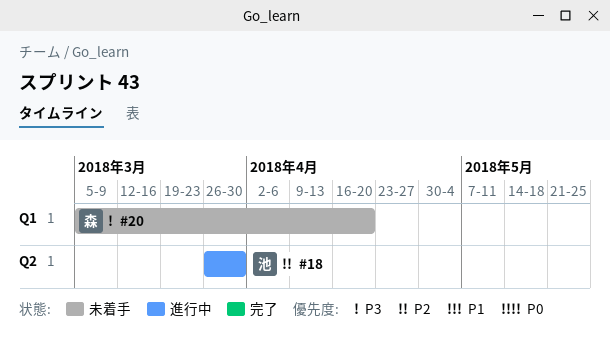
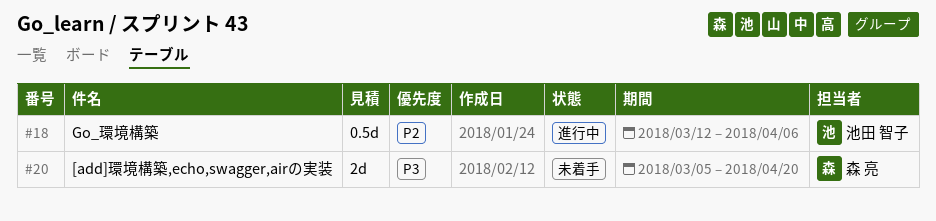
#18, start: Mar 26 -> Mar 12
#18, due: Mar 30 -> Apr 6

